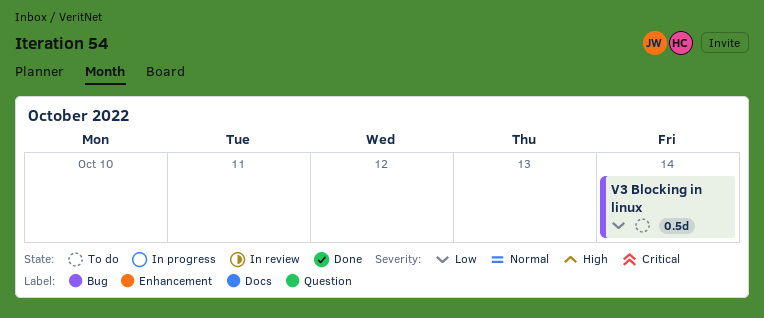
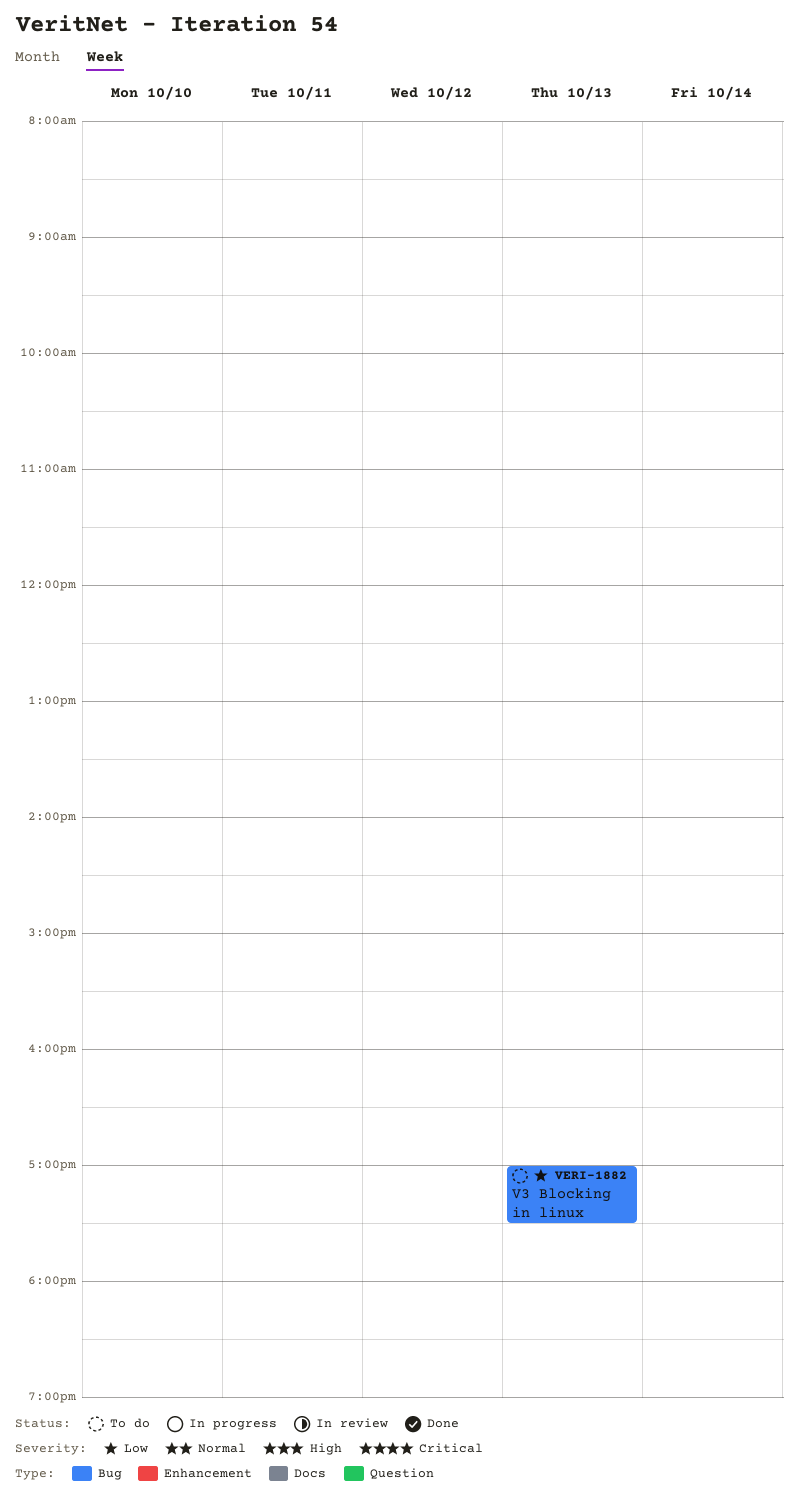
V3 Blocking in linux, day: Oct 14 -> Oct 13

